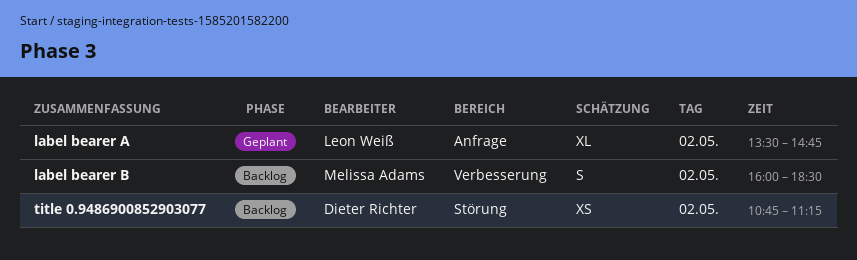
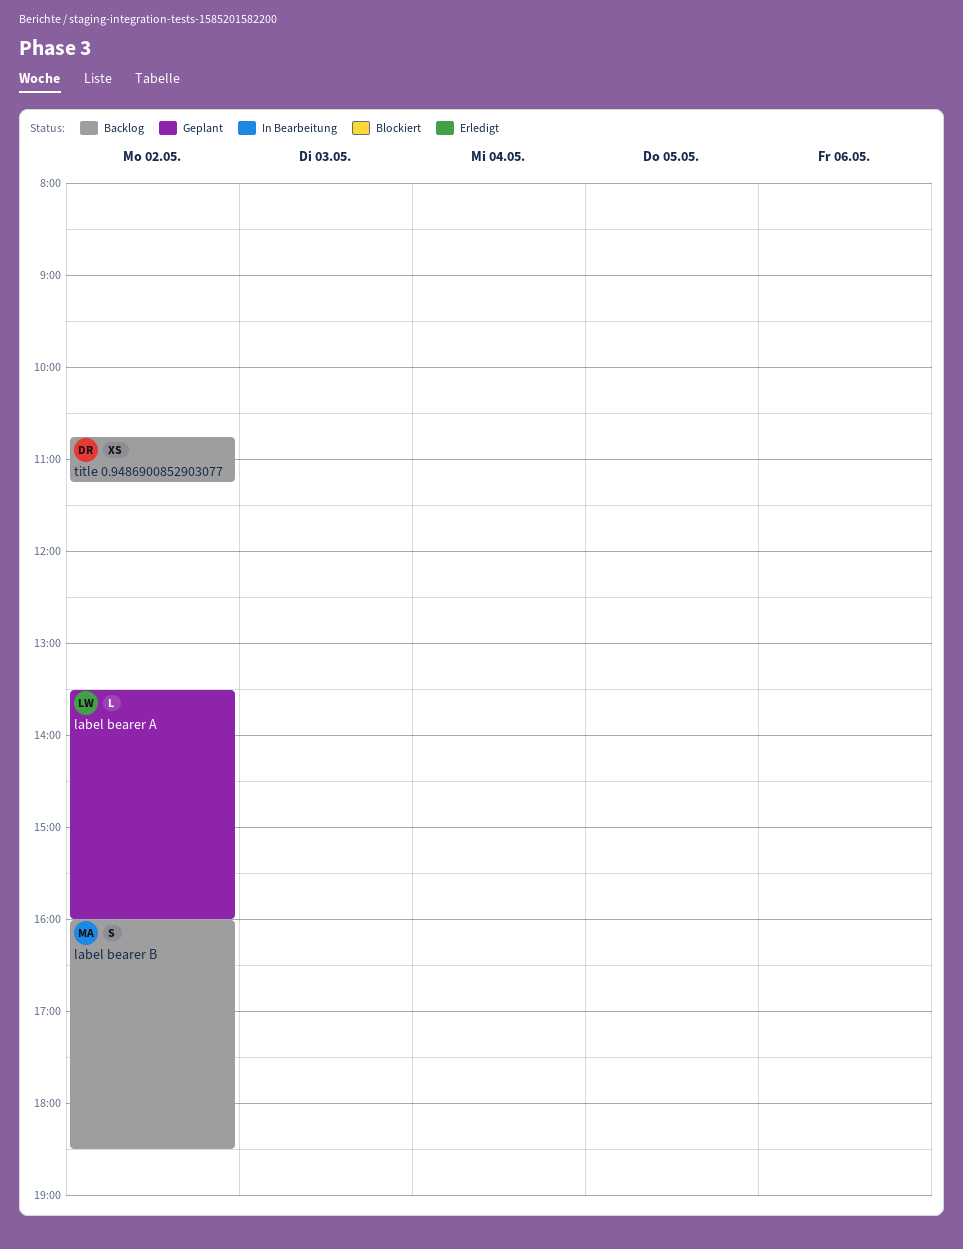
label bearer A, estimate: XL -> L
label bearer A, ends: 14:45 -> 16:00

